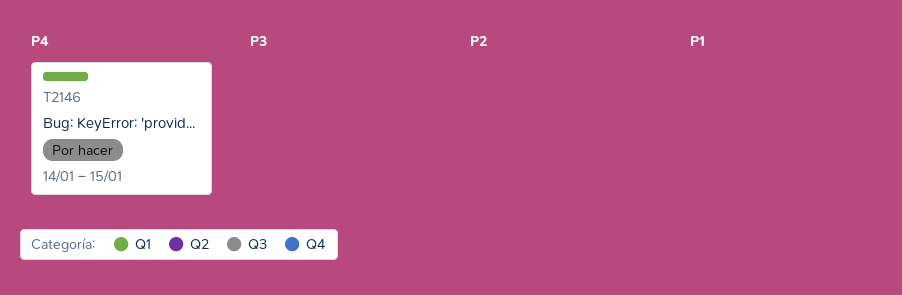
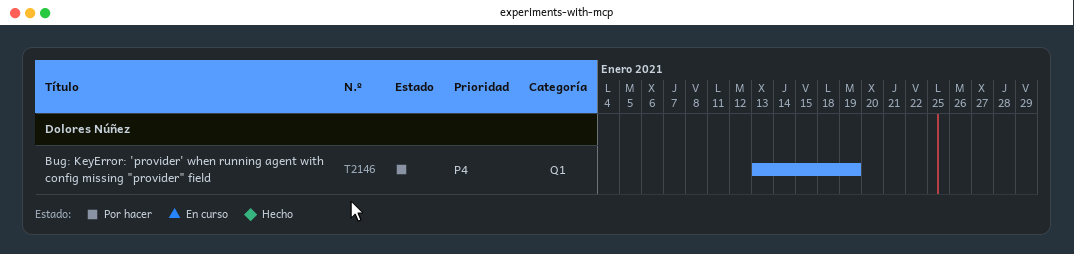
T2146, start: Jan 14 -> Jan 13
T2146, due: Jan 15 -> Jan 19

